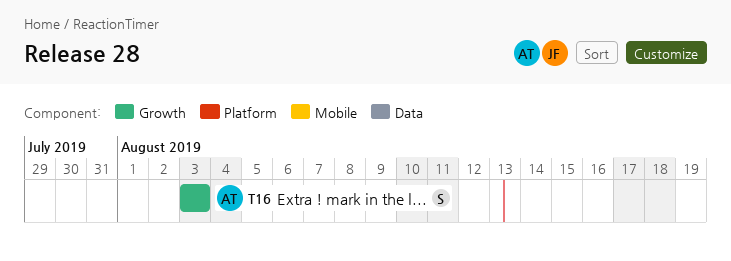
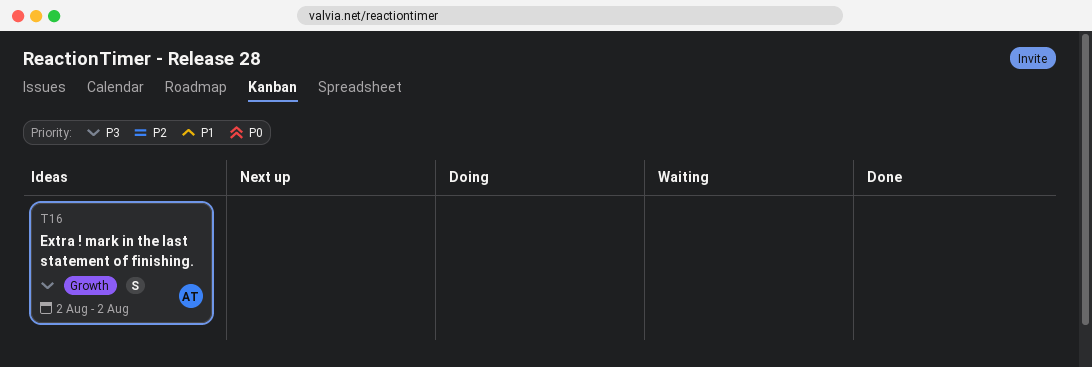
T16, start: Aug 3 -> Aug 2
T16, due: Aug 3 -> Aug 2

